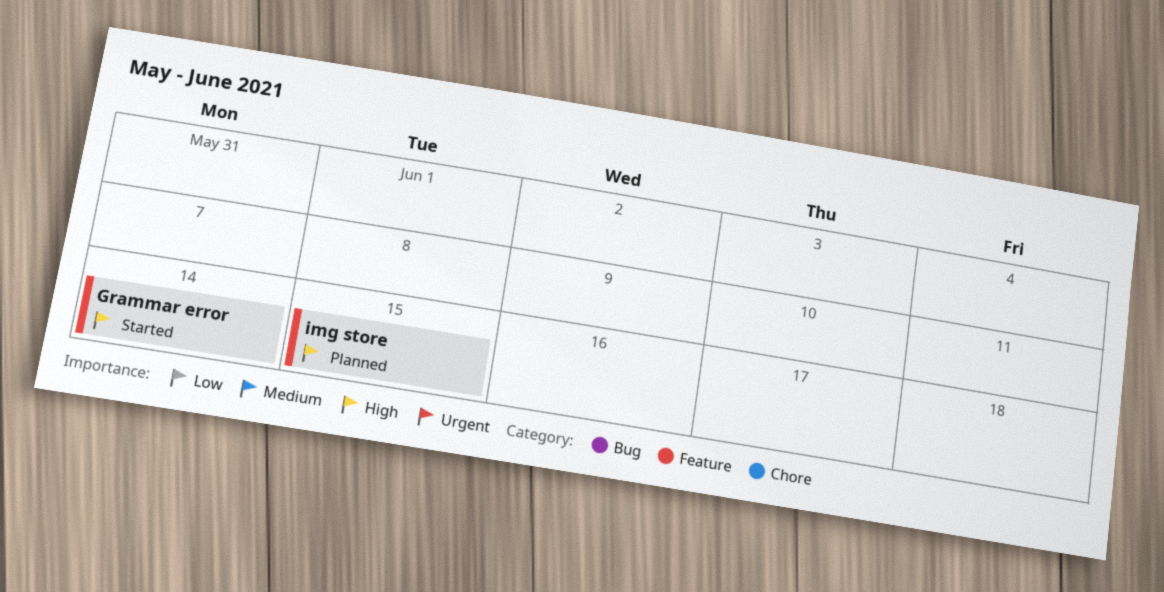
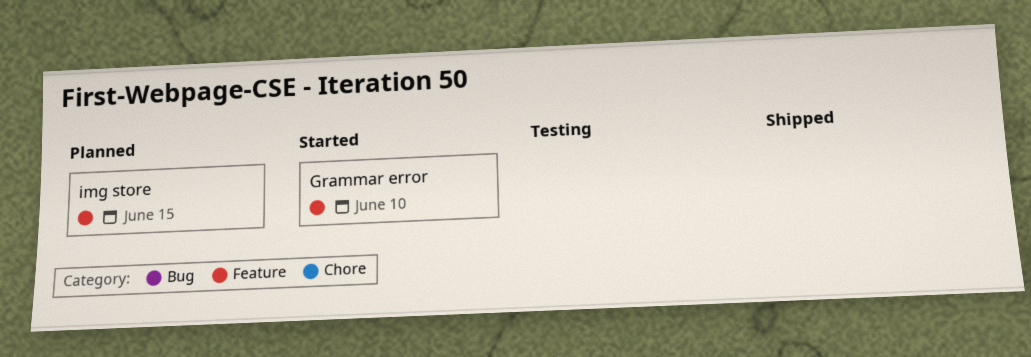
Grammar error, due: Jun 14 -> Jun 10

